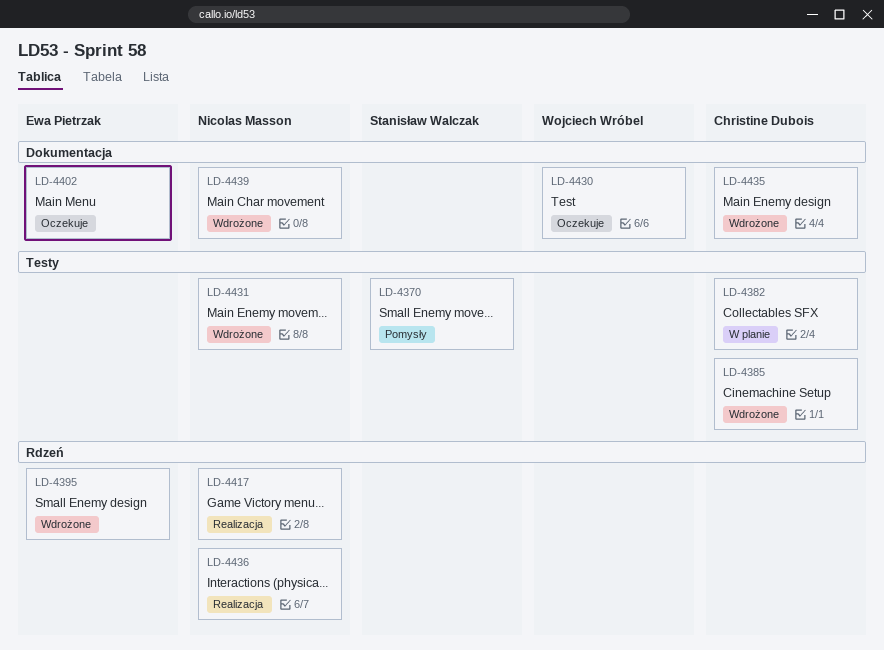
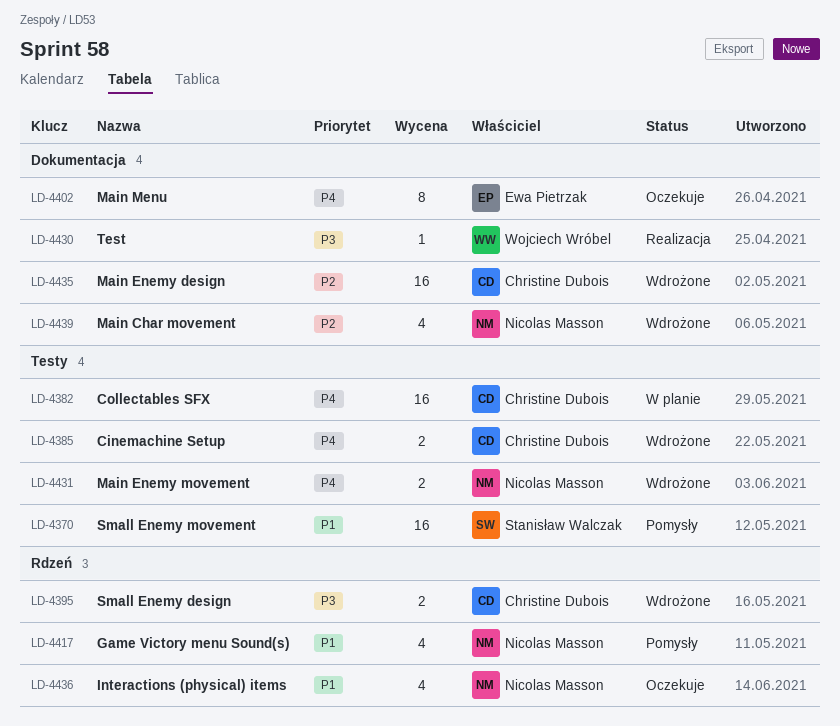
LD-4395, owner: Ewa Pietrzak -> Christine Dubois
LD-4417, status: Realizacja -> Pomysły
LD-4430, status: Oczekuje -> Realizacja
LD-4436, status: Realizacja -> Oczekuje

